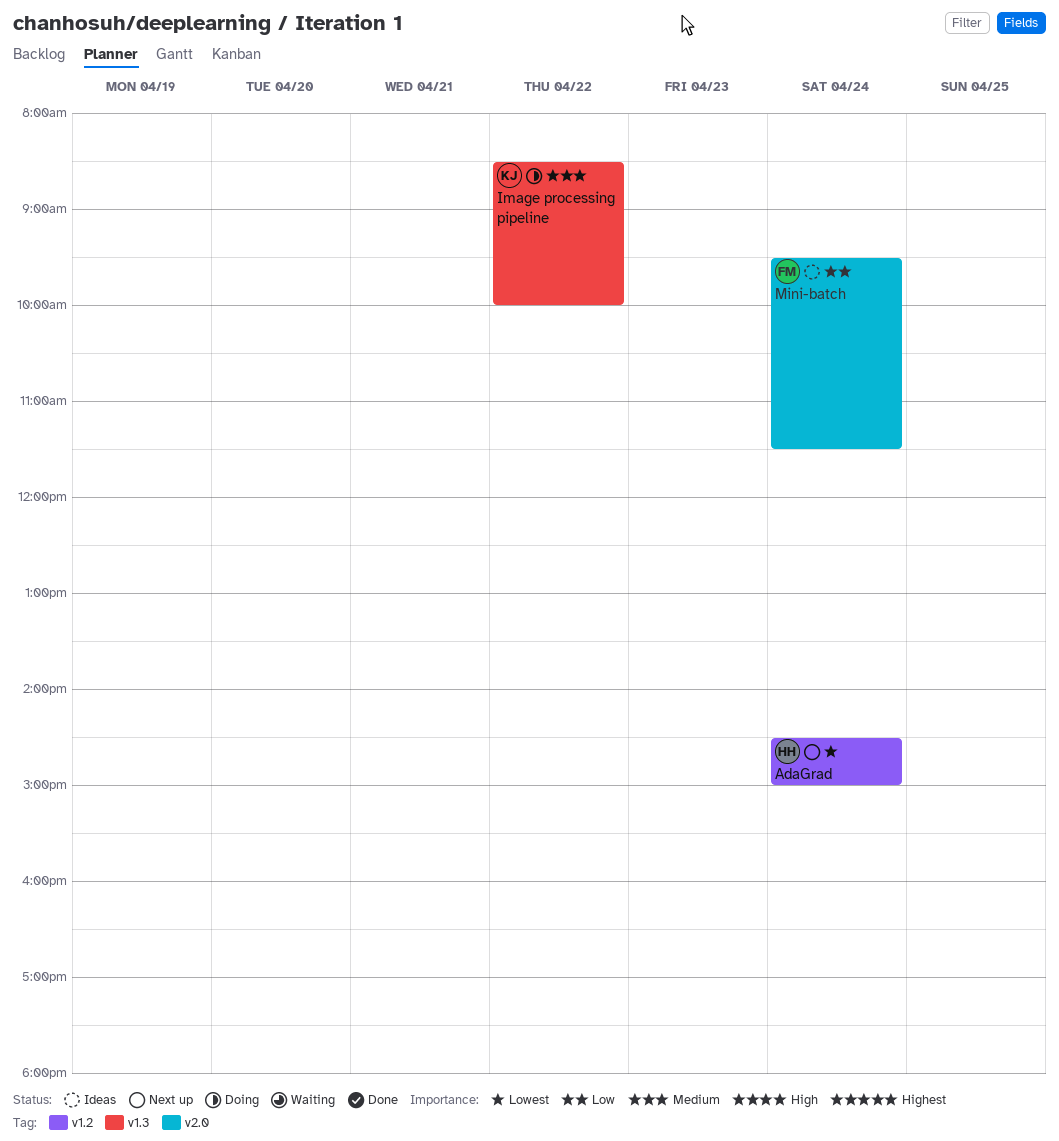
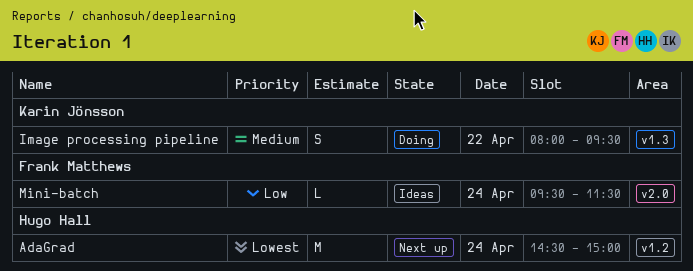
Image processing pipeline, begins: 08:30 -> 08:00
Image processing pipeline, ends: 10:00 -> 09:30

